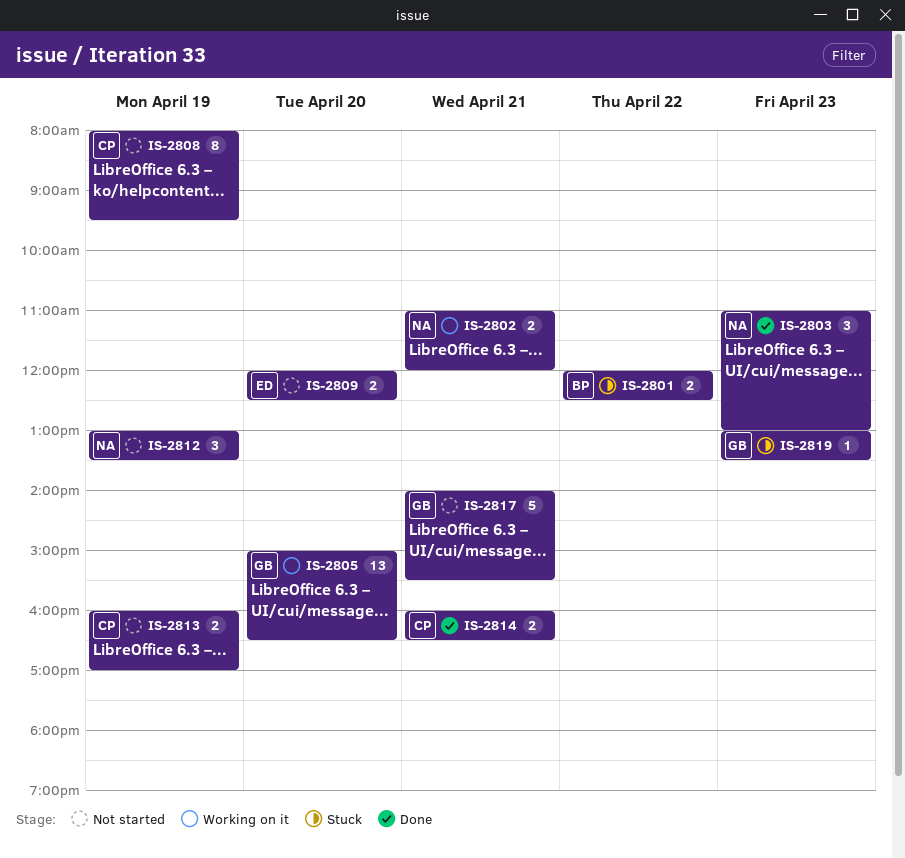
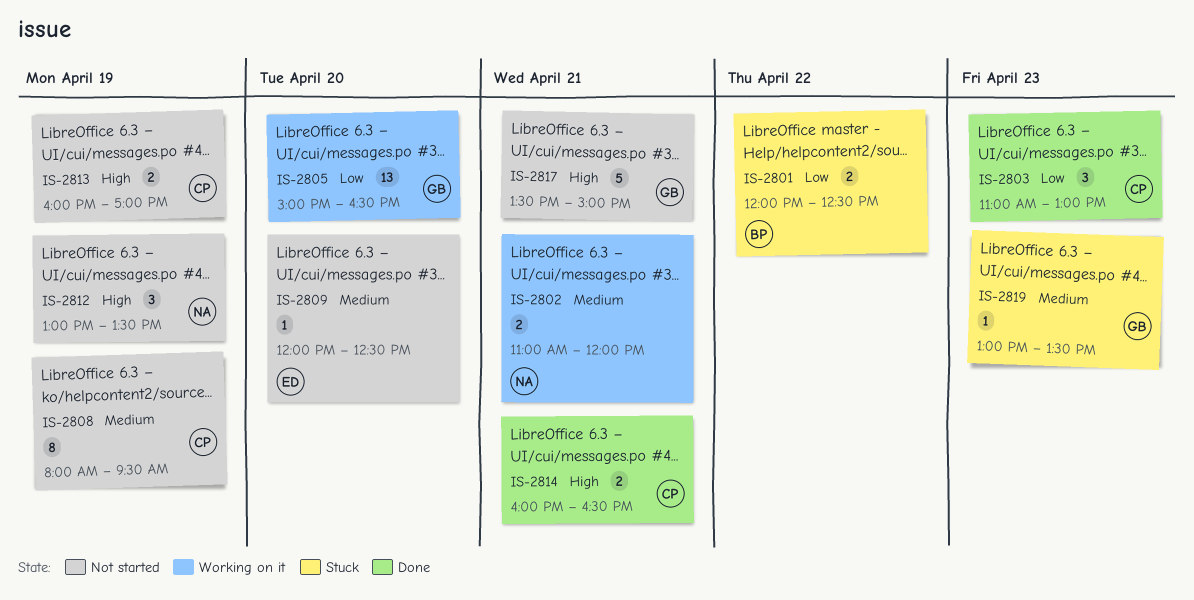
IS-2803, owner: NA -> CP
IS-2809, estimate: 2 -> 1
IS-2817, begins: 14:00 -> 13:30
IS-2817, ends: 15:30 -> 15:00

